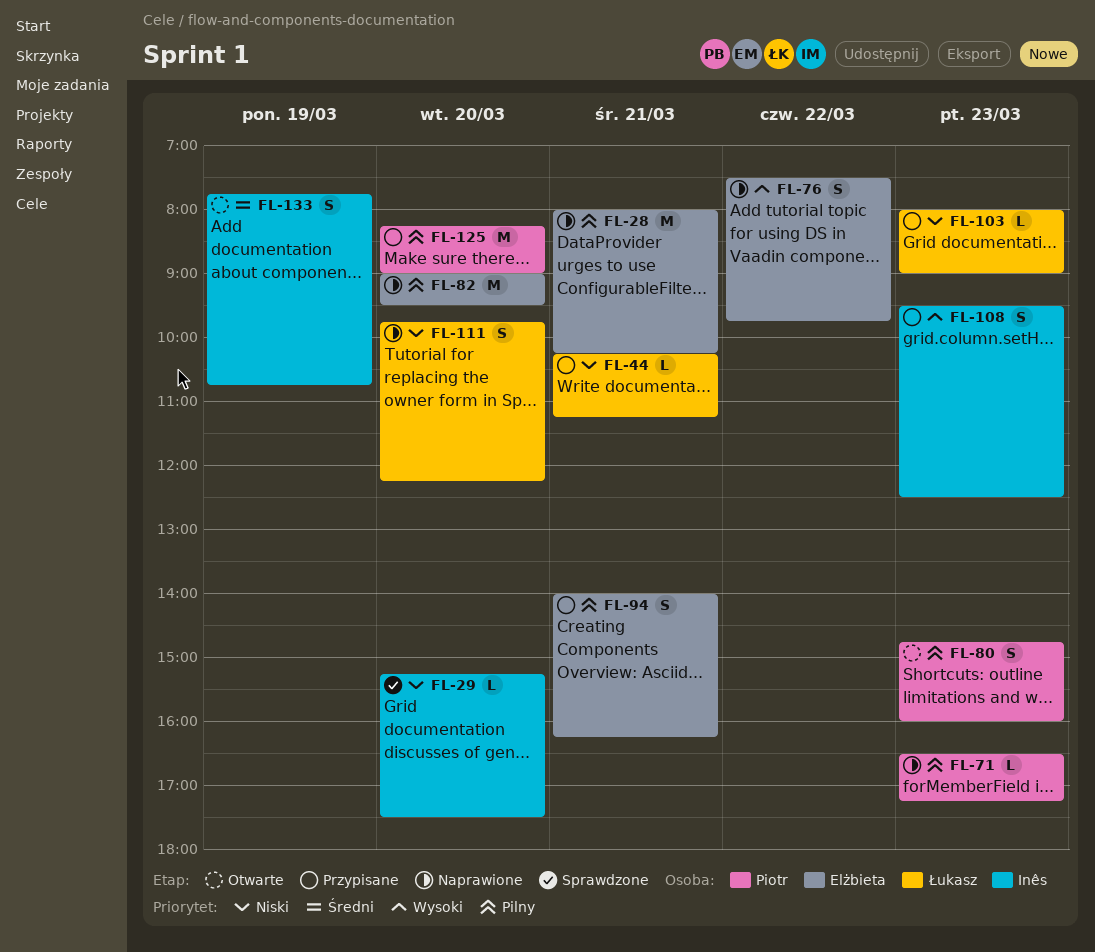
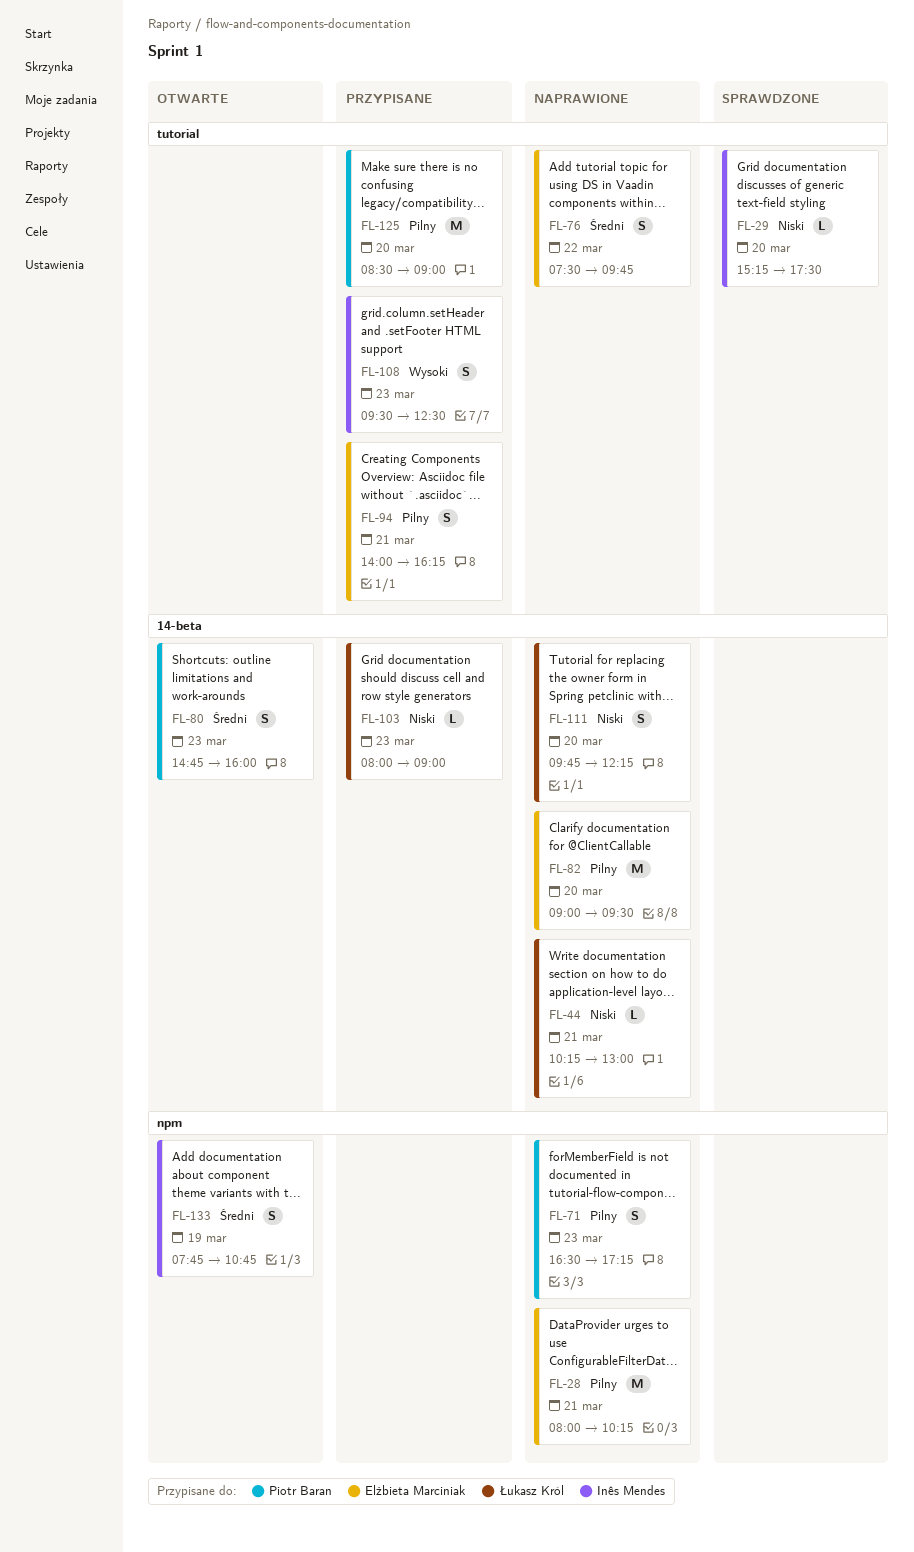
FL-44, status: Przypisane -> Naprawione
FL-44, ends: 11:15 -> 13:00
FL-71, estimate: L -> S
FL-76, priority: Wysoki -> Średni
FL-80, priority: Pilny -> Średni
FL-125, begins: 08:15 -> 08:30

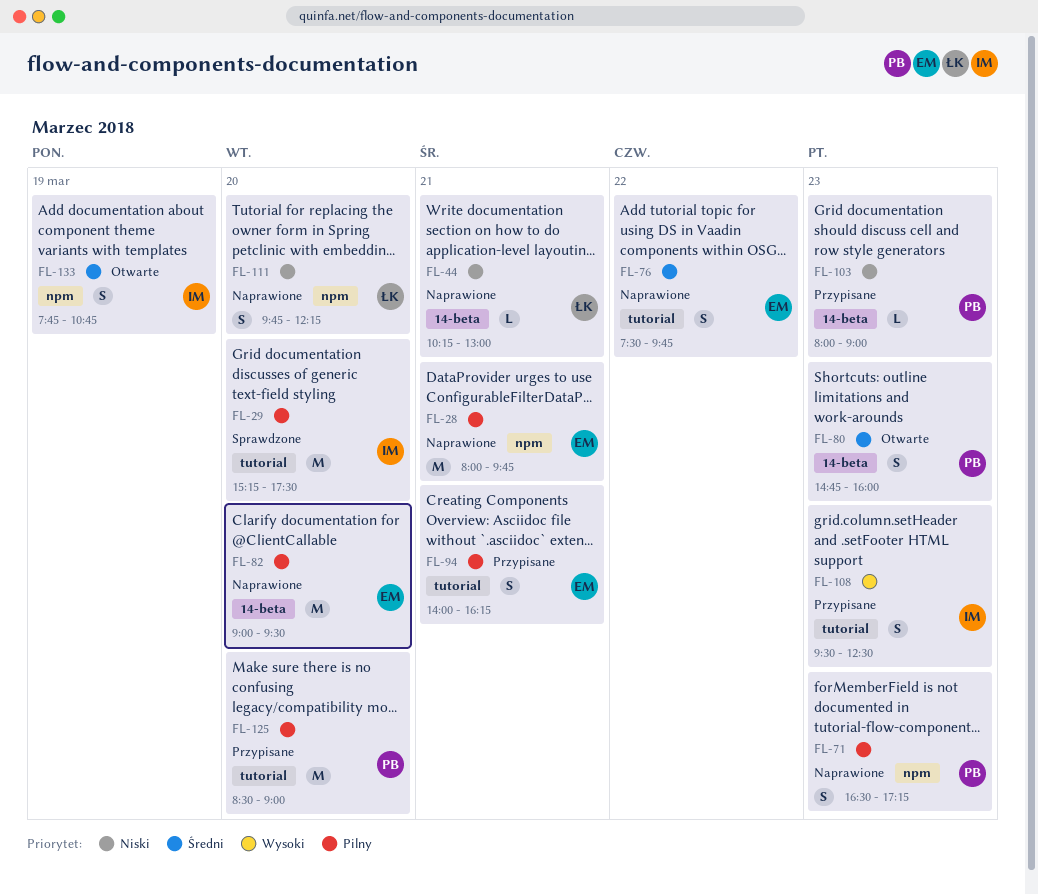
FL-28, ends: 10:15 -> 09:45
FL-29, priority: Niski -> Pilny
FL-29, estimate: L -> M
FL-103, owner: Łukasz Król -> Piotr Baran
FL-111, label: 14-beta -> npm

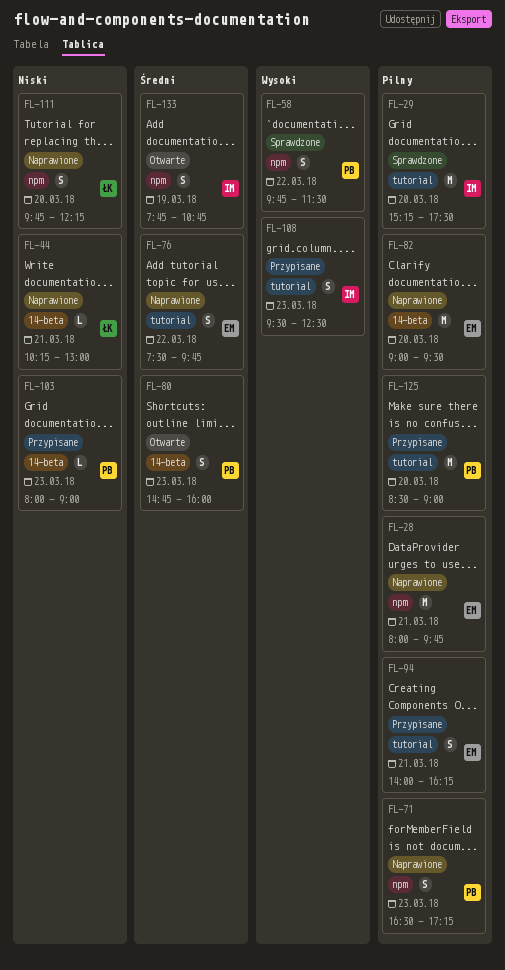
FL-58: none -> present

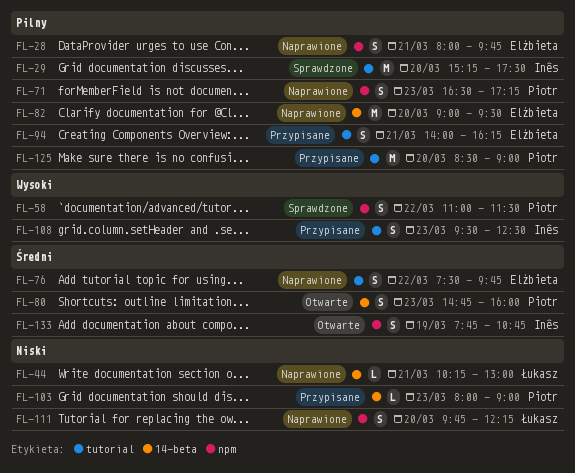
FL-28, estimate: M -> S
FL-58, begins: 09:45 -> 11:00

